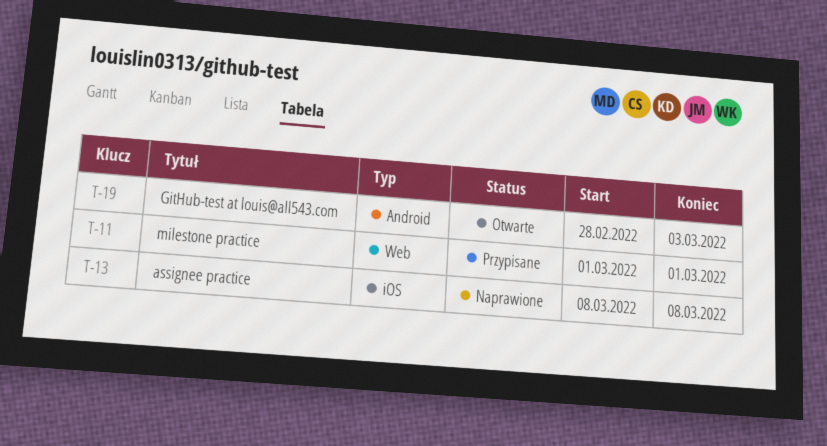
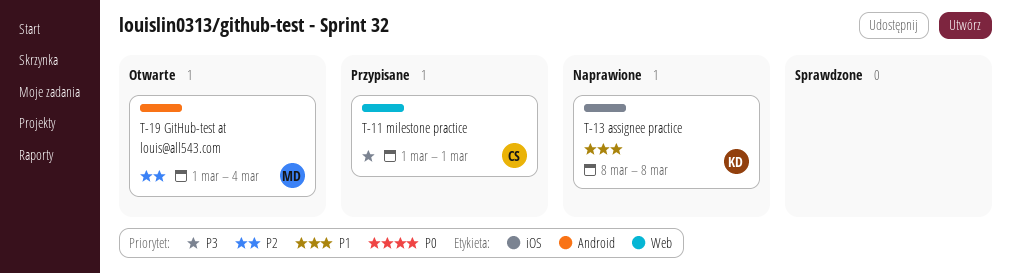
T-19, start: Feb 28 -> Mar 1
T-19, due: Mar 3 -> Mar 4

